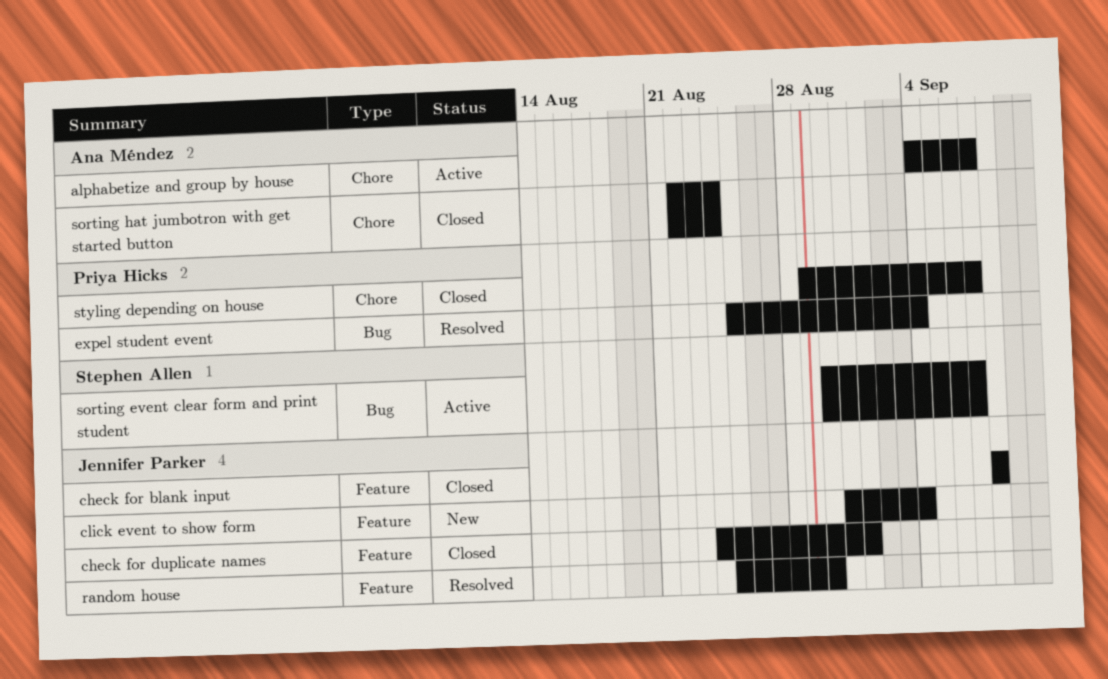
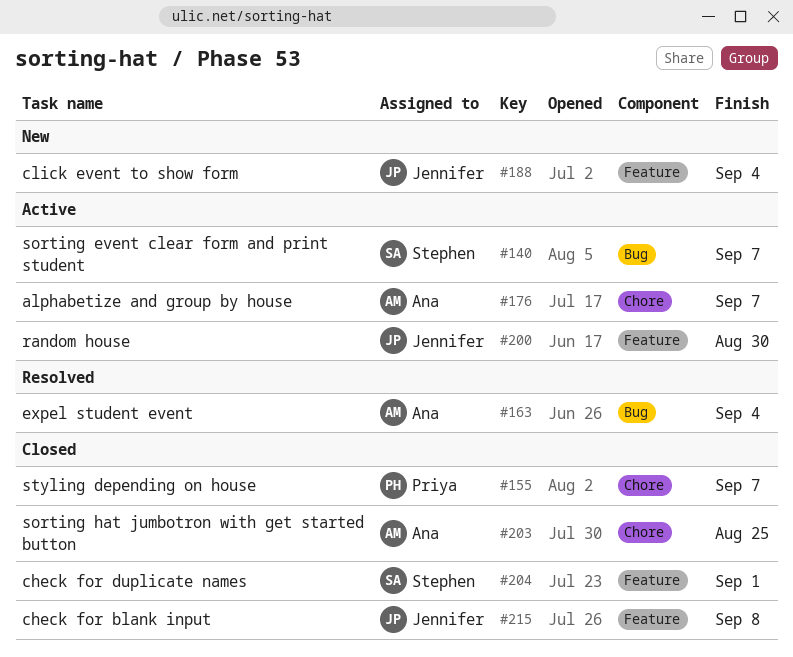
check for duplicate names, owner: Jennifer Parker -> Stephen Allen
expel student event, owner: Priya Hicks -> Ana Méndez
random house, status: Resolved -> Active
sorting hat jumbotron with get started button, due: Aug 24 -> Aug 25

